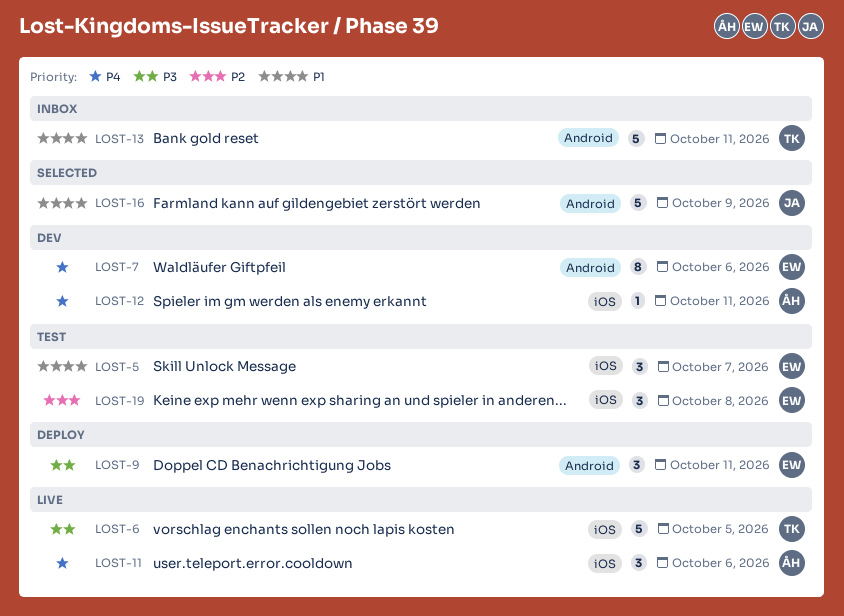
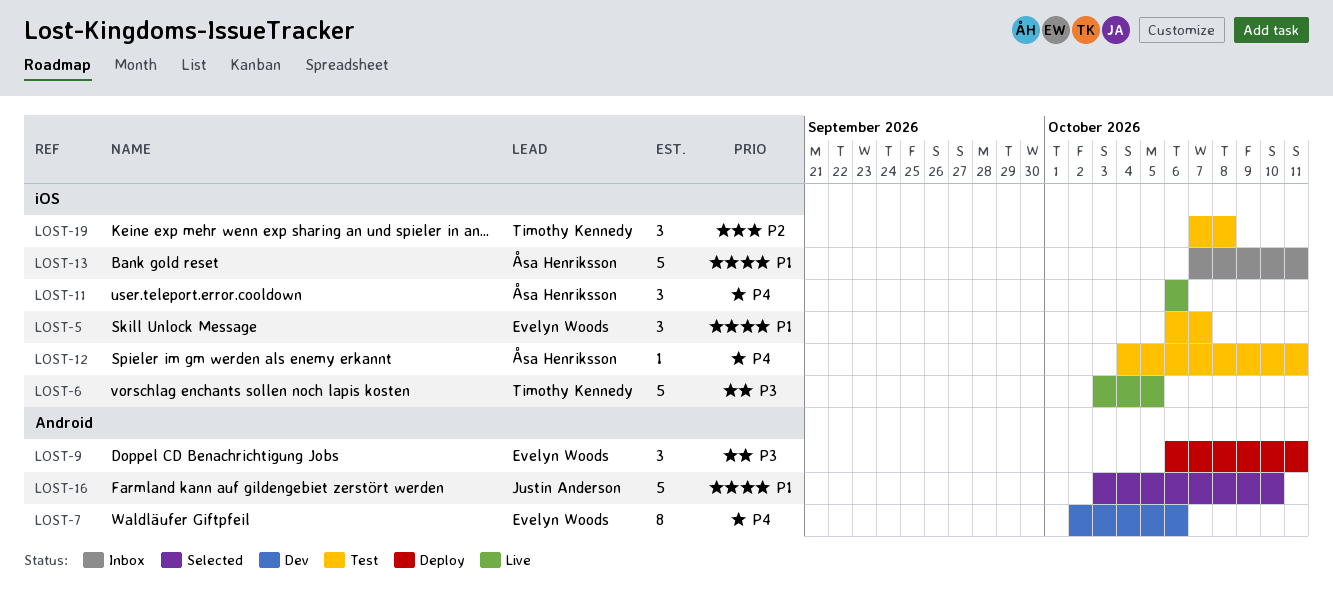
LOST-12, status: Dev -> Test
LOST-13, owner: Timothy Kennedy -> Åsa Henriksson
LOST-13, label: Android -> iOS
LOST-16, due: Oct 9 -> Oct 10
LOST-19, owner: Evelyn Woods -> Timothy Kennedy

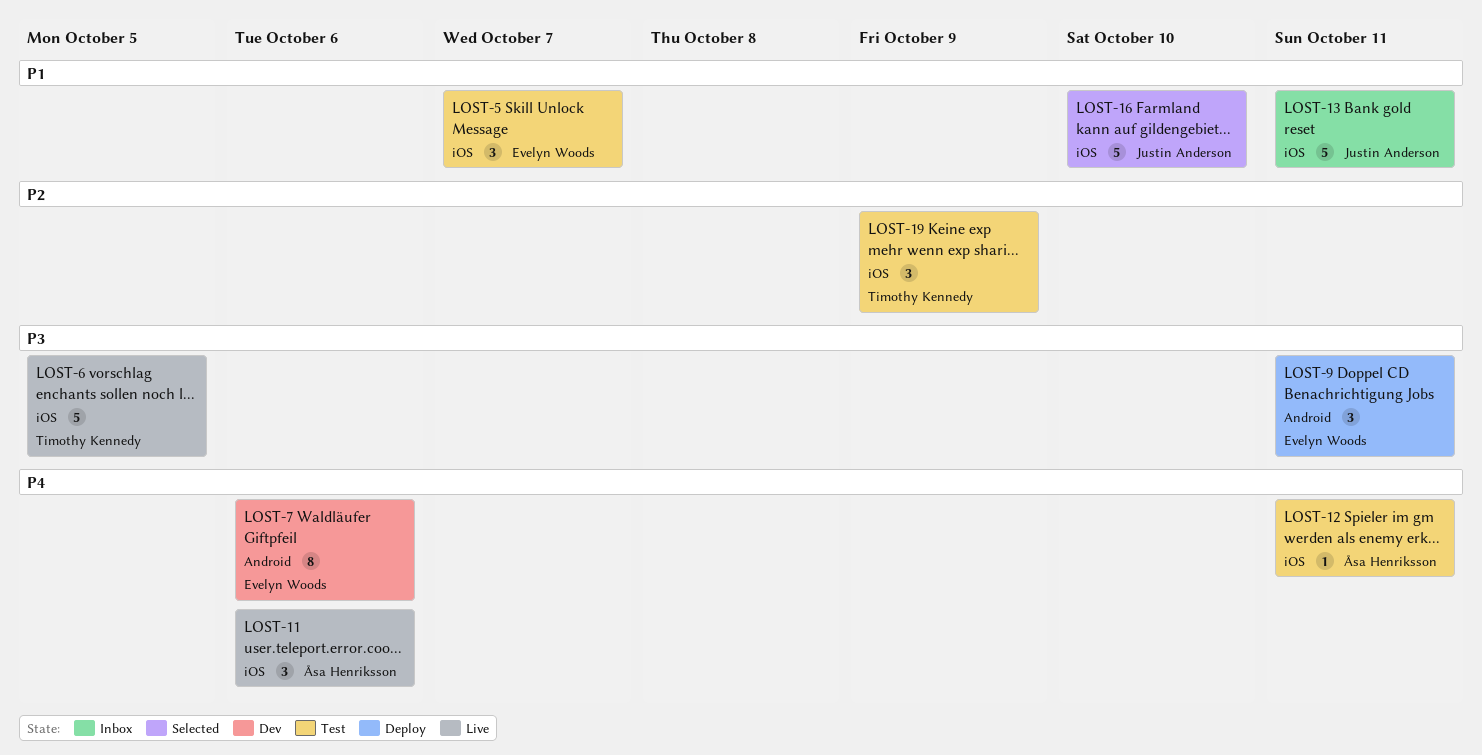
LOST-13, owner: Åsa Henriksson -> Justin Anderson
LOST-16, label: Android -> iOS
LOST-19, due: Oct 8 -> Oct 9

